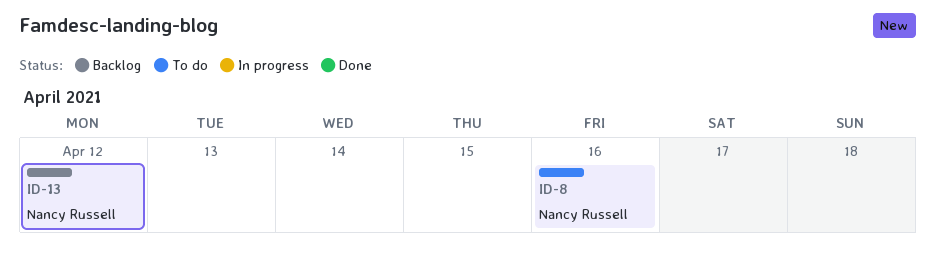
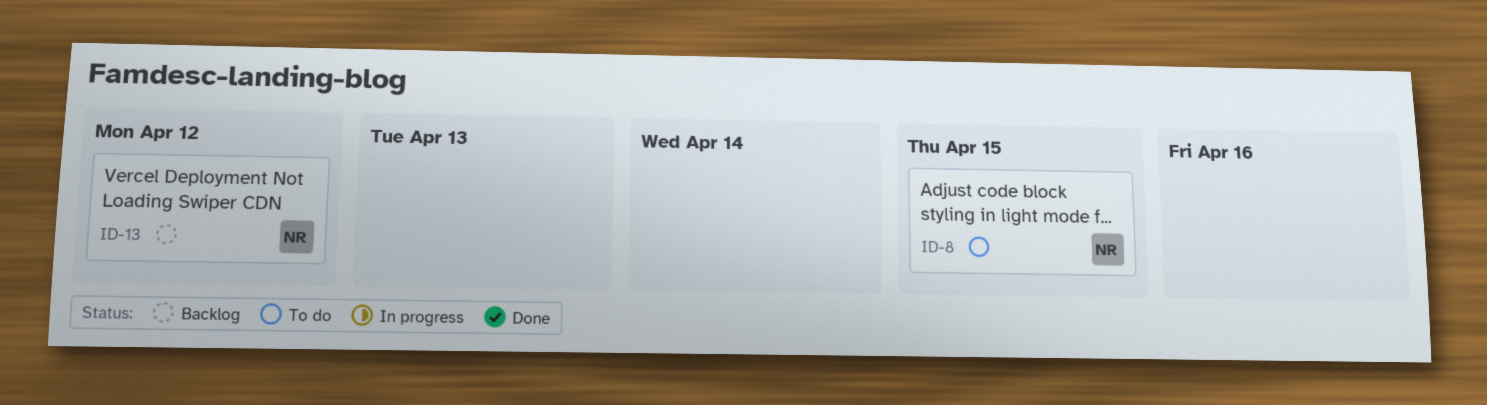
ID-8, due: Apr 16 -> Apr 15

